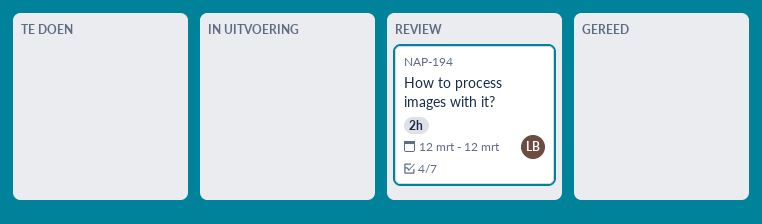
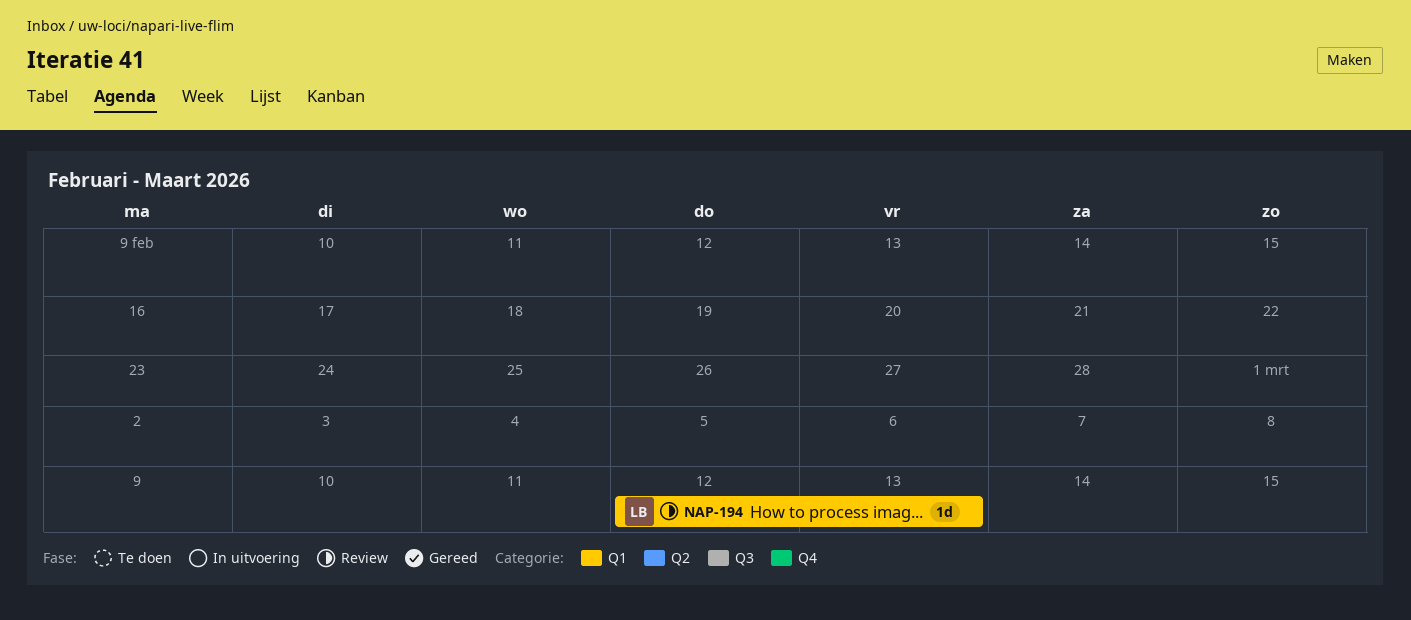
NAP-194, estimate: 2h -> 1d
NAP-194, due: Mar 12 -> Mar 13

